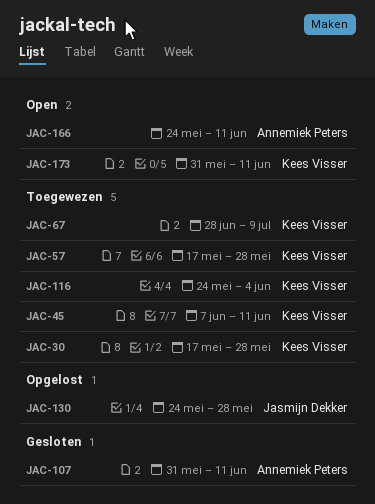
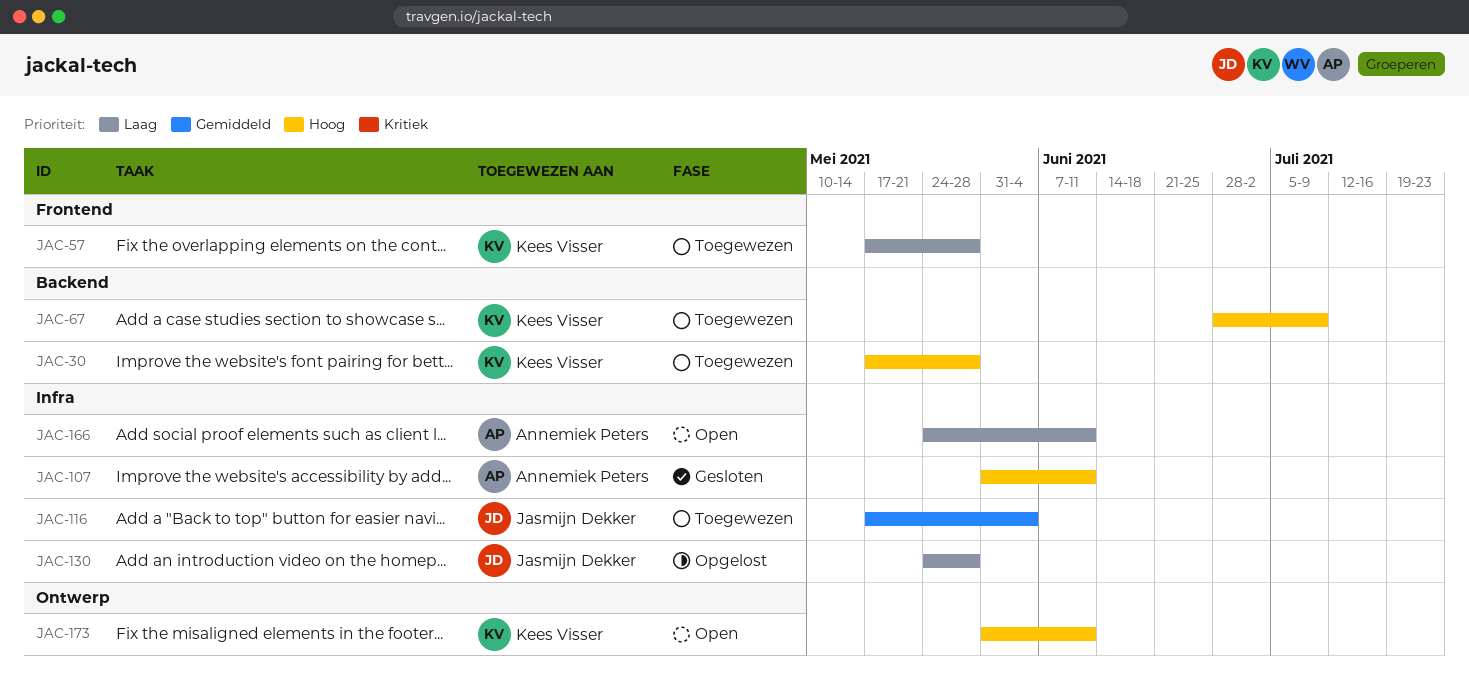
JAC-45: present -> none
JAC-116, owner: Kees Visser -> Jasmijn Dekker
JAC-116, start: May 24 -> May 17

